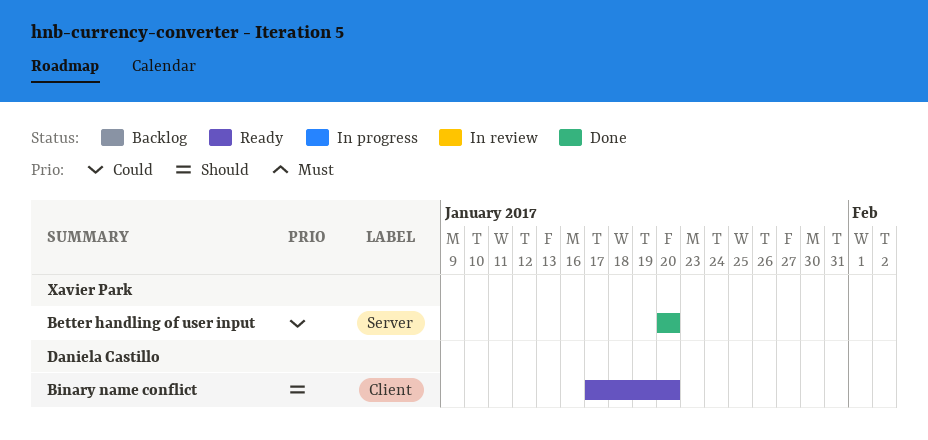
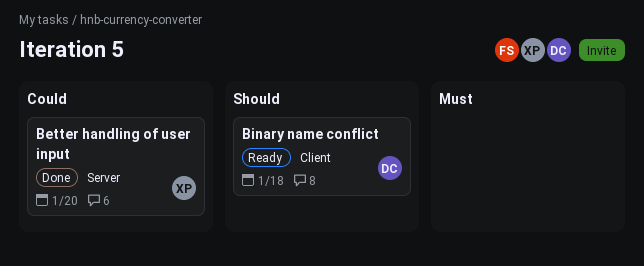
Binary name conflict, due: Jan 20 -> Jan 18

